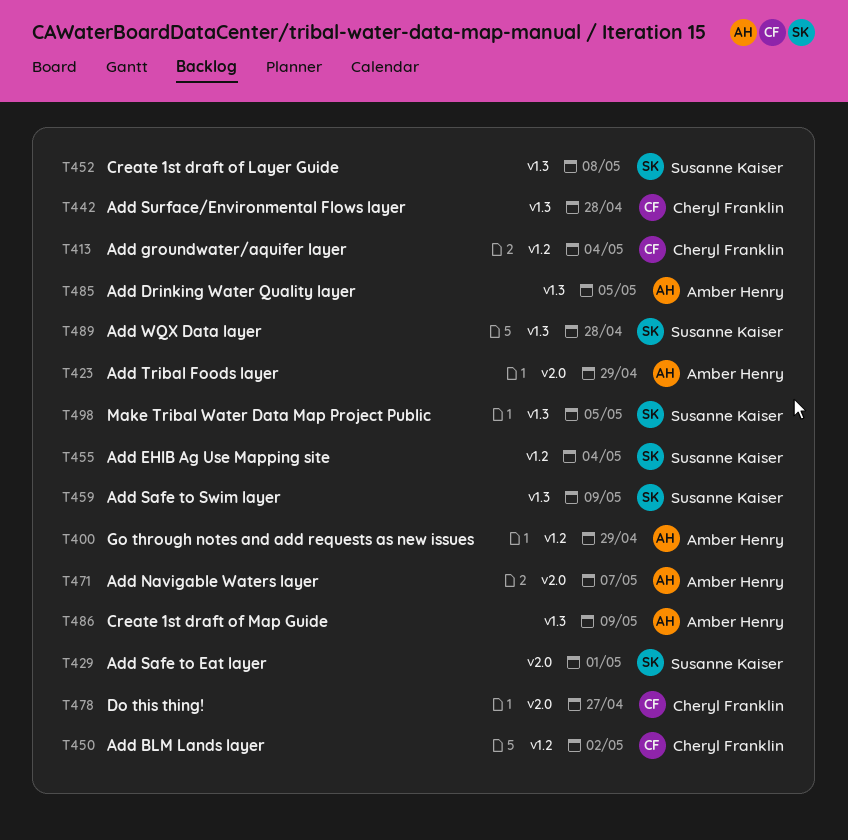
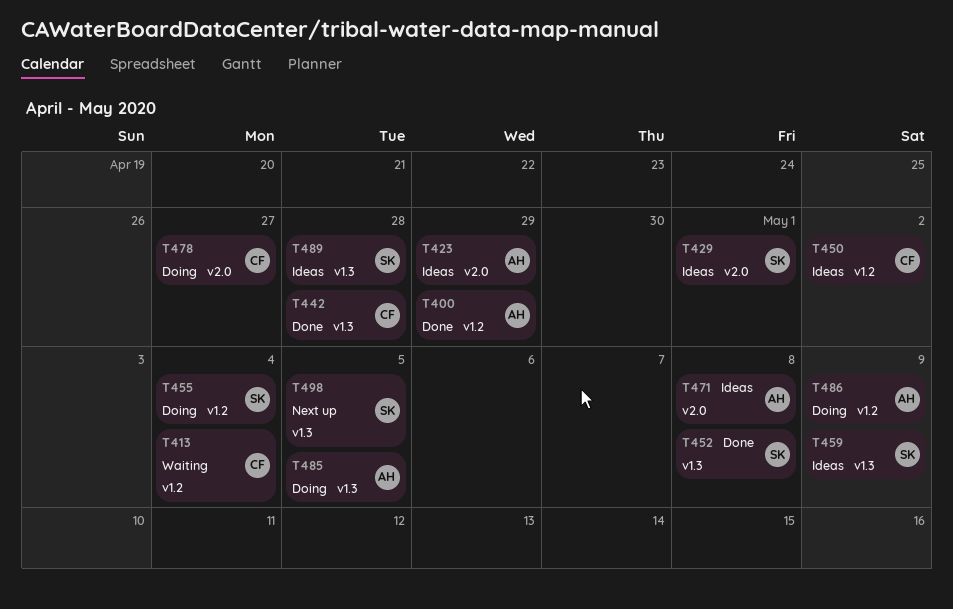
T471, due: May 7 -> May 8
T486, label: v1.3 -> v1.2

